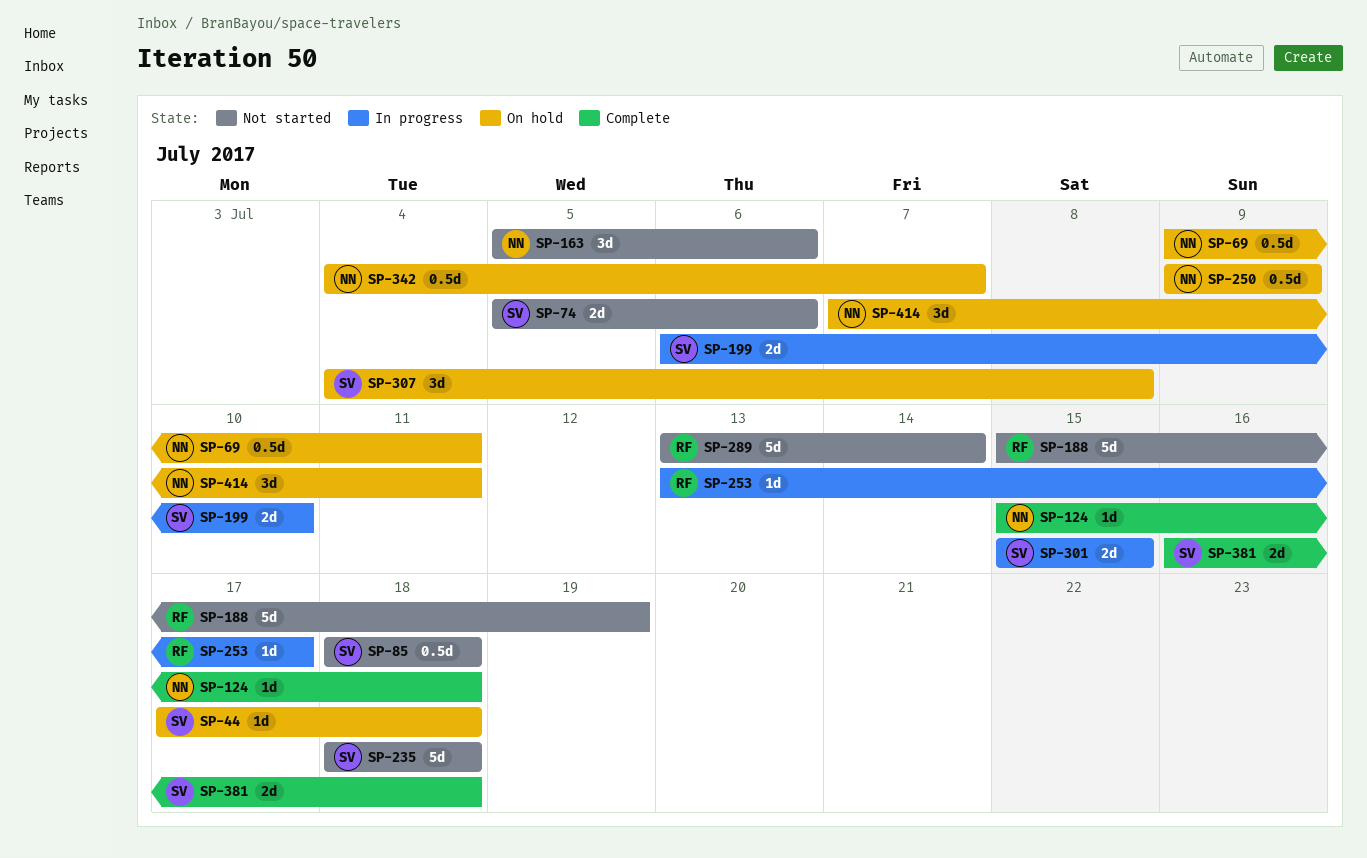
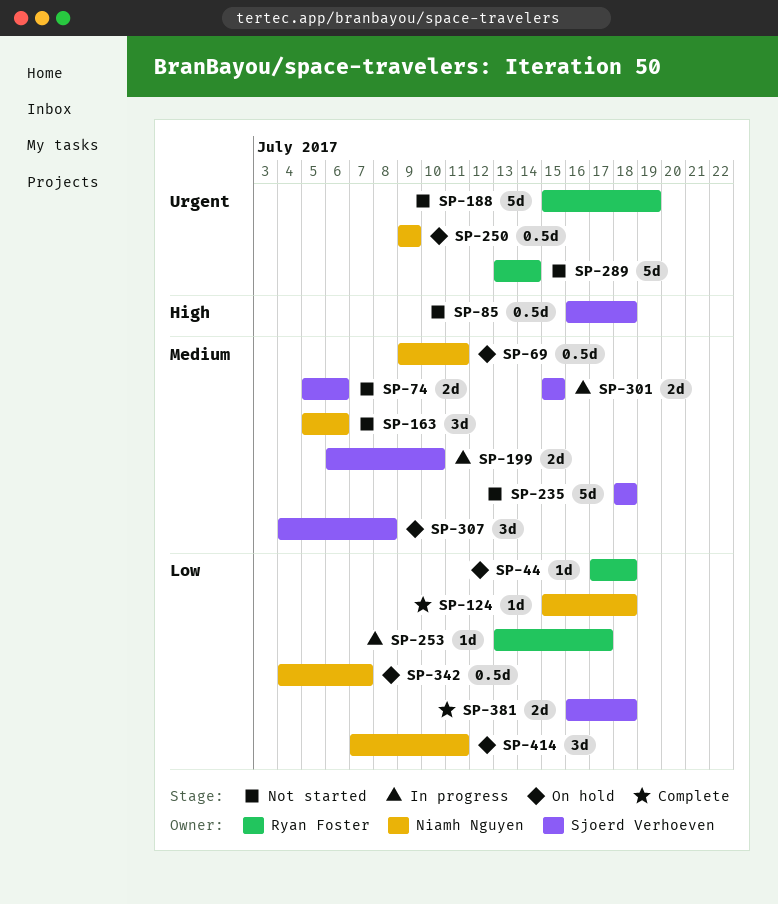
SP-44, owner: Sjoerd Verhoeven -> Ryan Foster
SP-85, start: Jul 18 -> Jul 16

